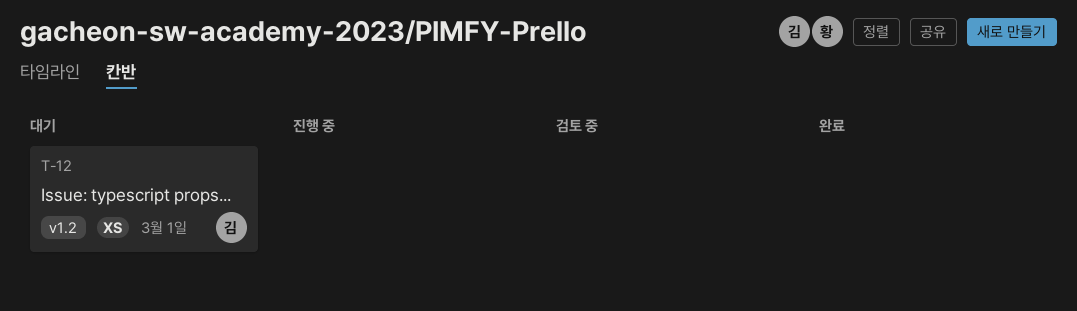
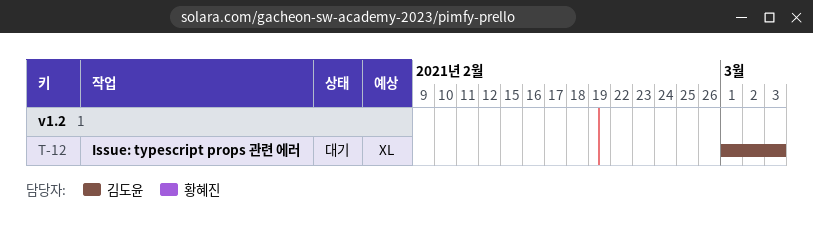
T-12, estimate: XS -> XL
T-12, due: Mar 1 -> Mar 3

